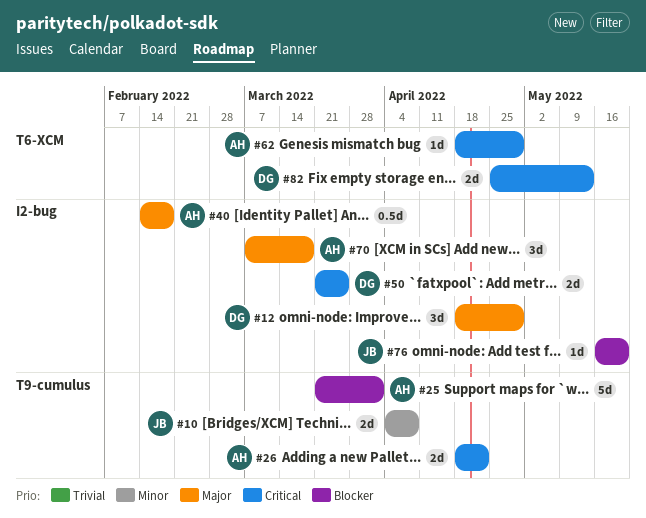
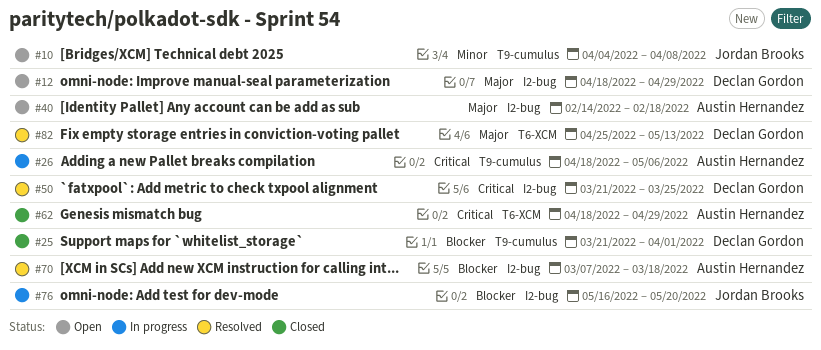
#25, owner: Austin Hernandez -> Declan Gordon
#26, due: Apr 22 -> May 6
#70, priority: Major -> Blocker
#82, priority: Critical -> Major

